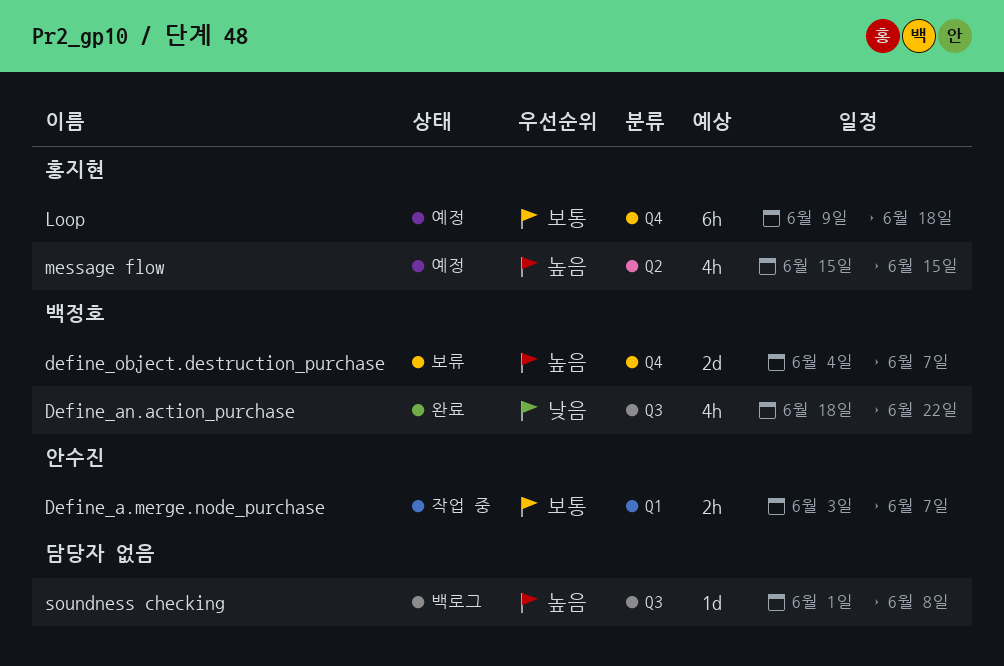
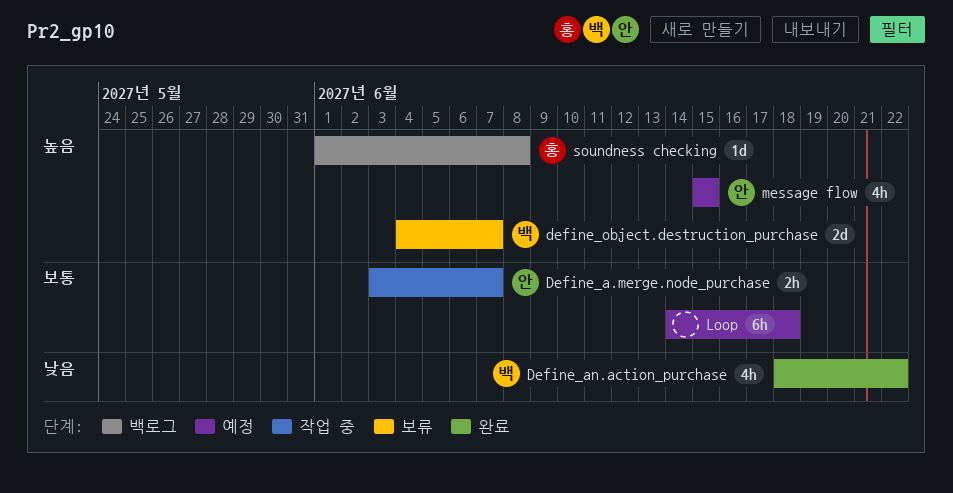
Loop, owner: 홍지현 -> none
Loop, start: Jun 9 -> Jun 14
message flow, owner: 홍지현 -> 안수진
soundness checking, owner: none -> 홍지현

